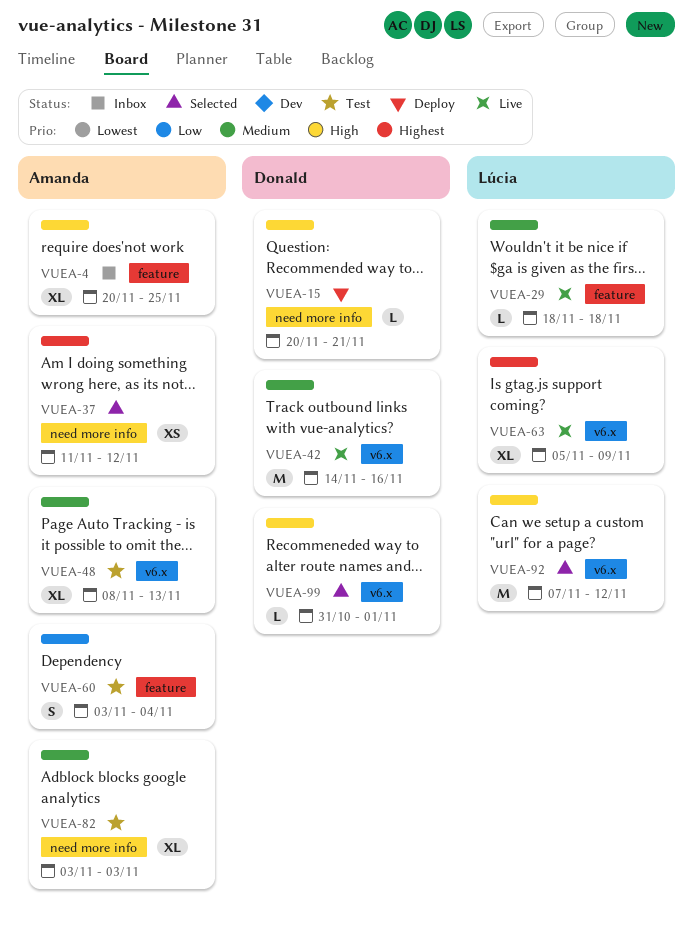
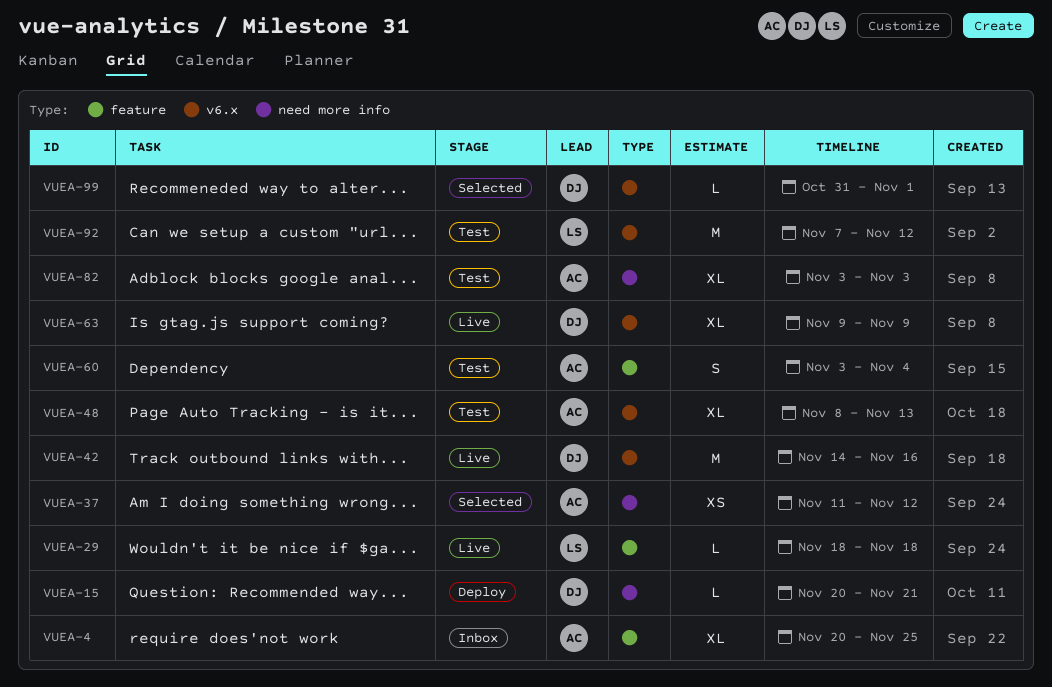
VUEA-63, owner: Lúcia -> Donald
VUEA-63, start: Nov 5 -> Nov 9
VUEA-92, status: Selected -> Test

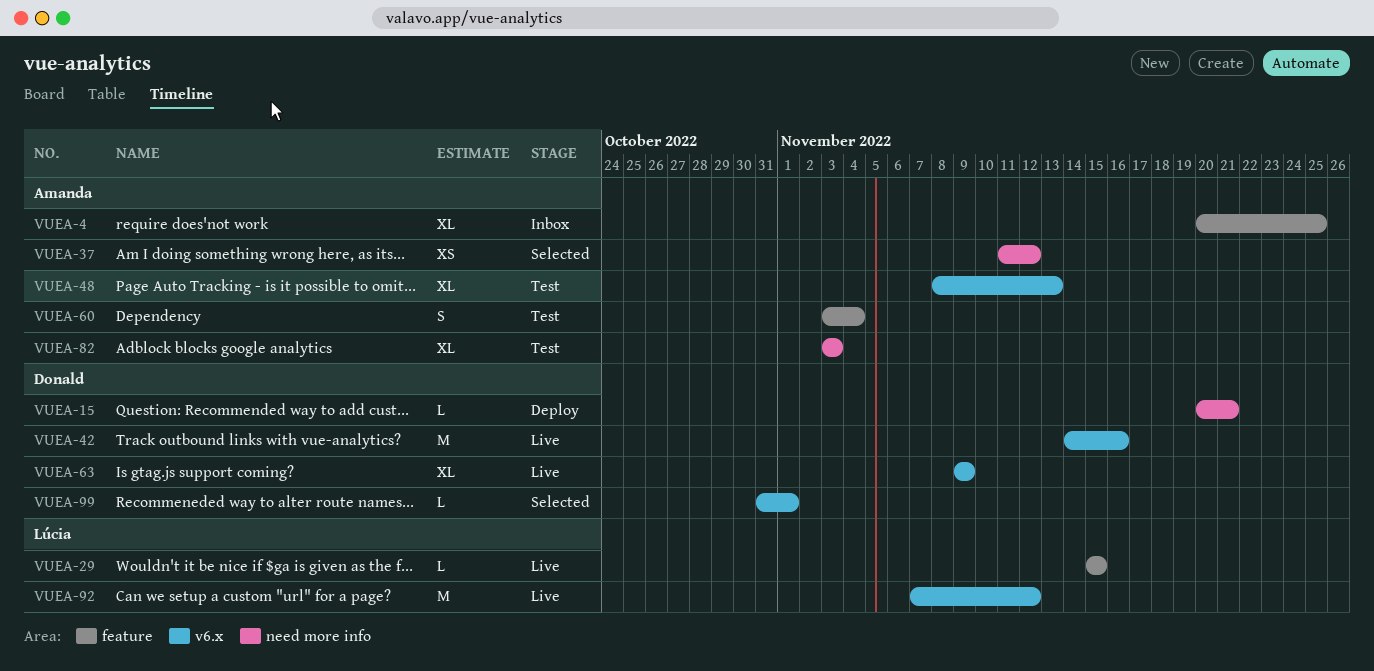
VUEA-29, start: Nov 18 -> Nov 15
VUEA-29, due: Nov 18 -> Nov 15
VUEA-92, status: Test -> Live

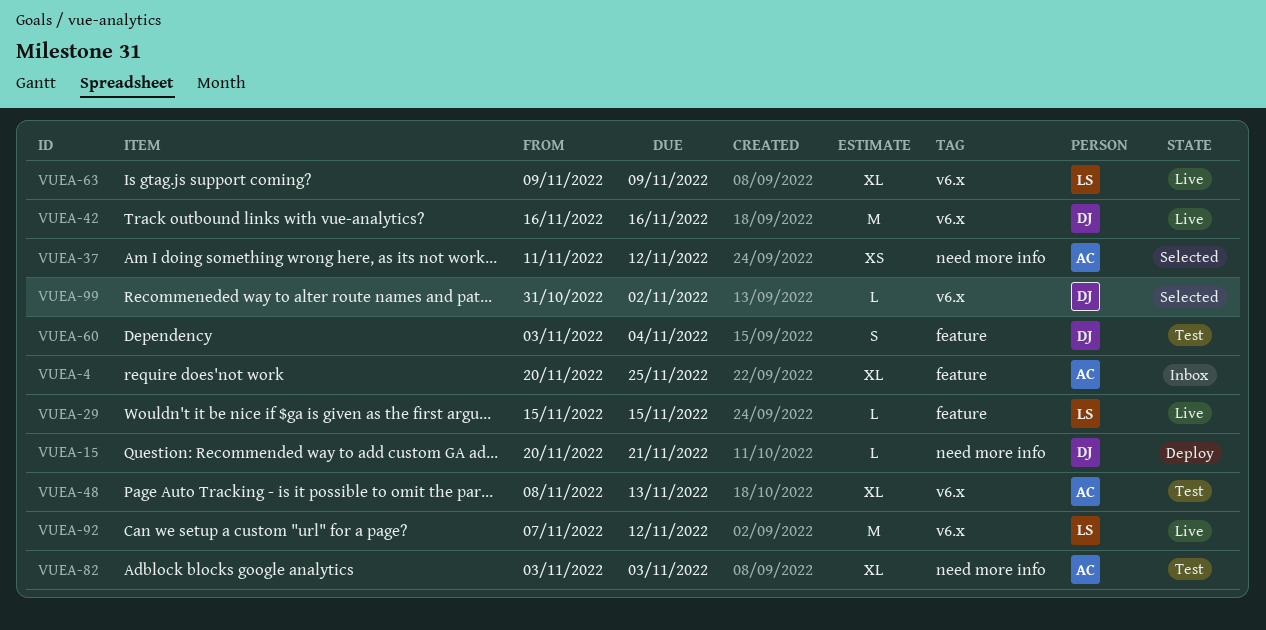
VUEA-42, start: Nov 14 -> Nov 16
VUEA-60, owner: Amanda -> Donald
VUEA-63, owner: Donald -> Lúcia
VUEA-99, due: Nov 1 -> Nov 2

